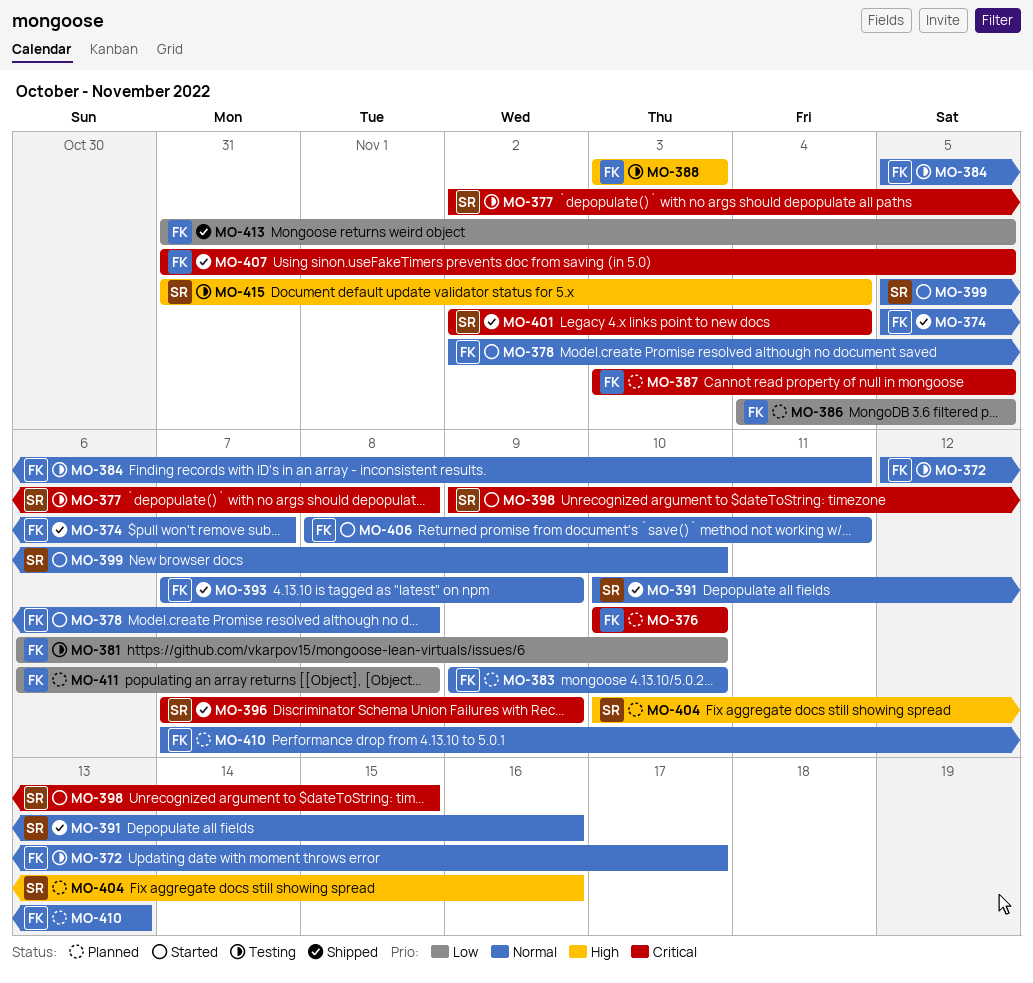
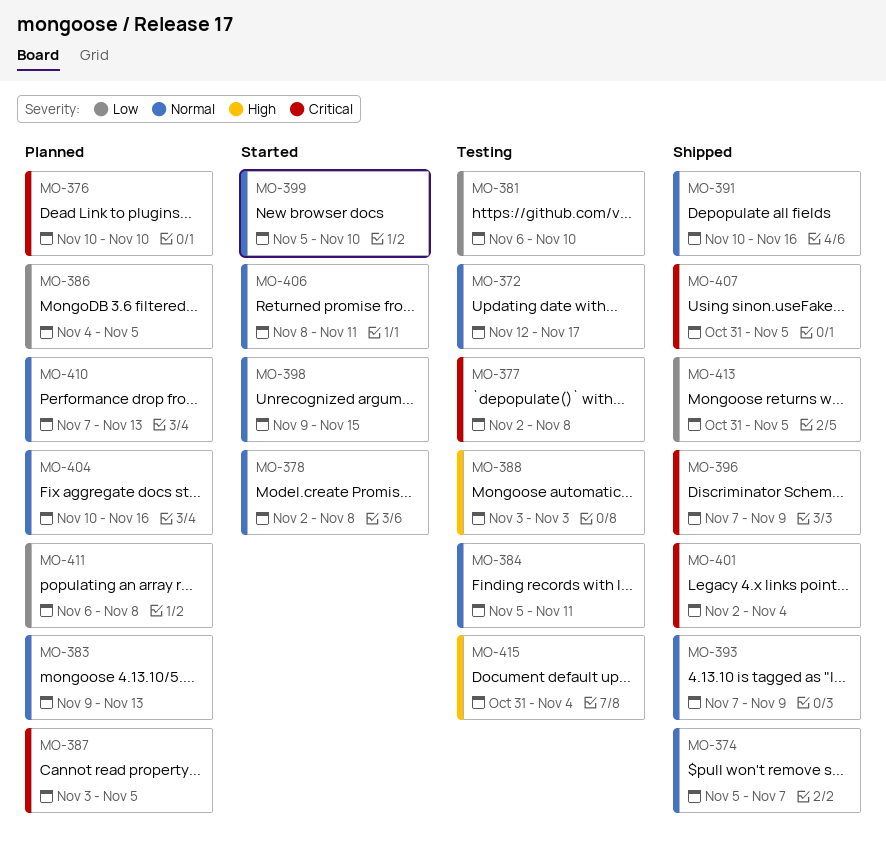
MO-383, due: Nov 10 -> Nov 13
MO-398, priority: Critical -> Normal
MO-404, priority: High -> Normal

